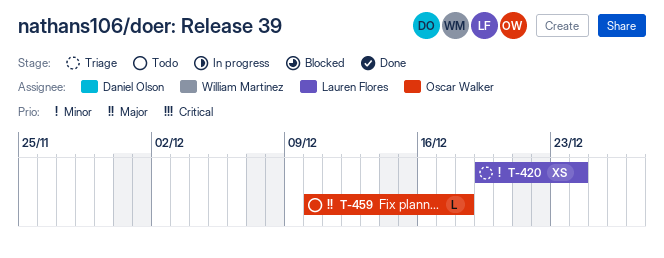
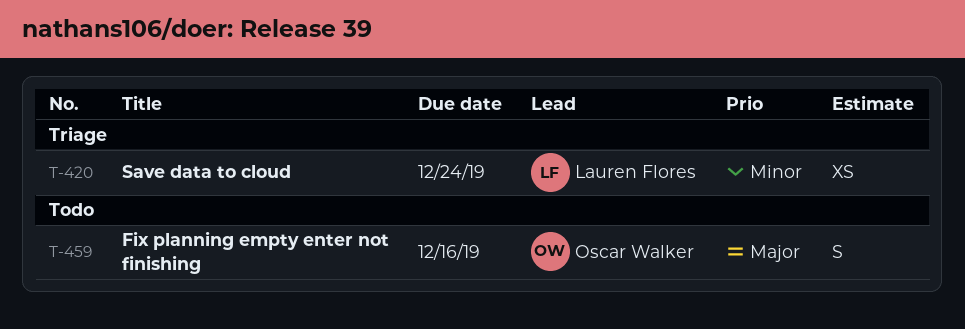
T-459, estimate: L -> S
T-459, due: Dec 18 -> Dec 16

